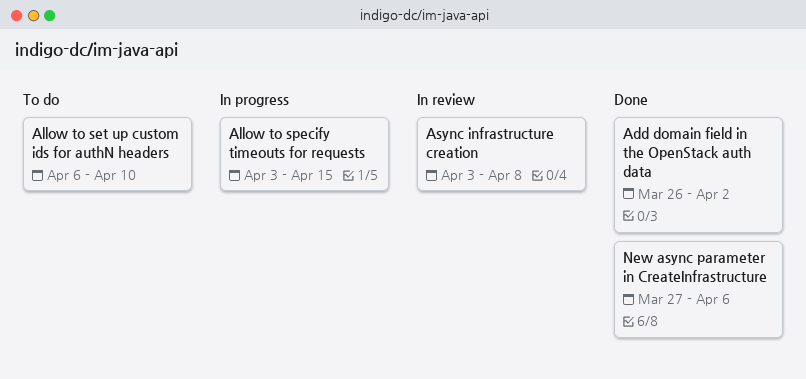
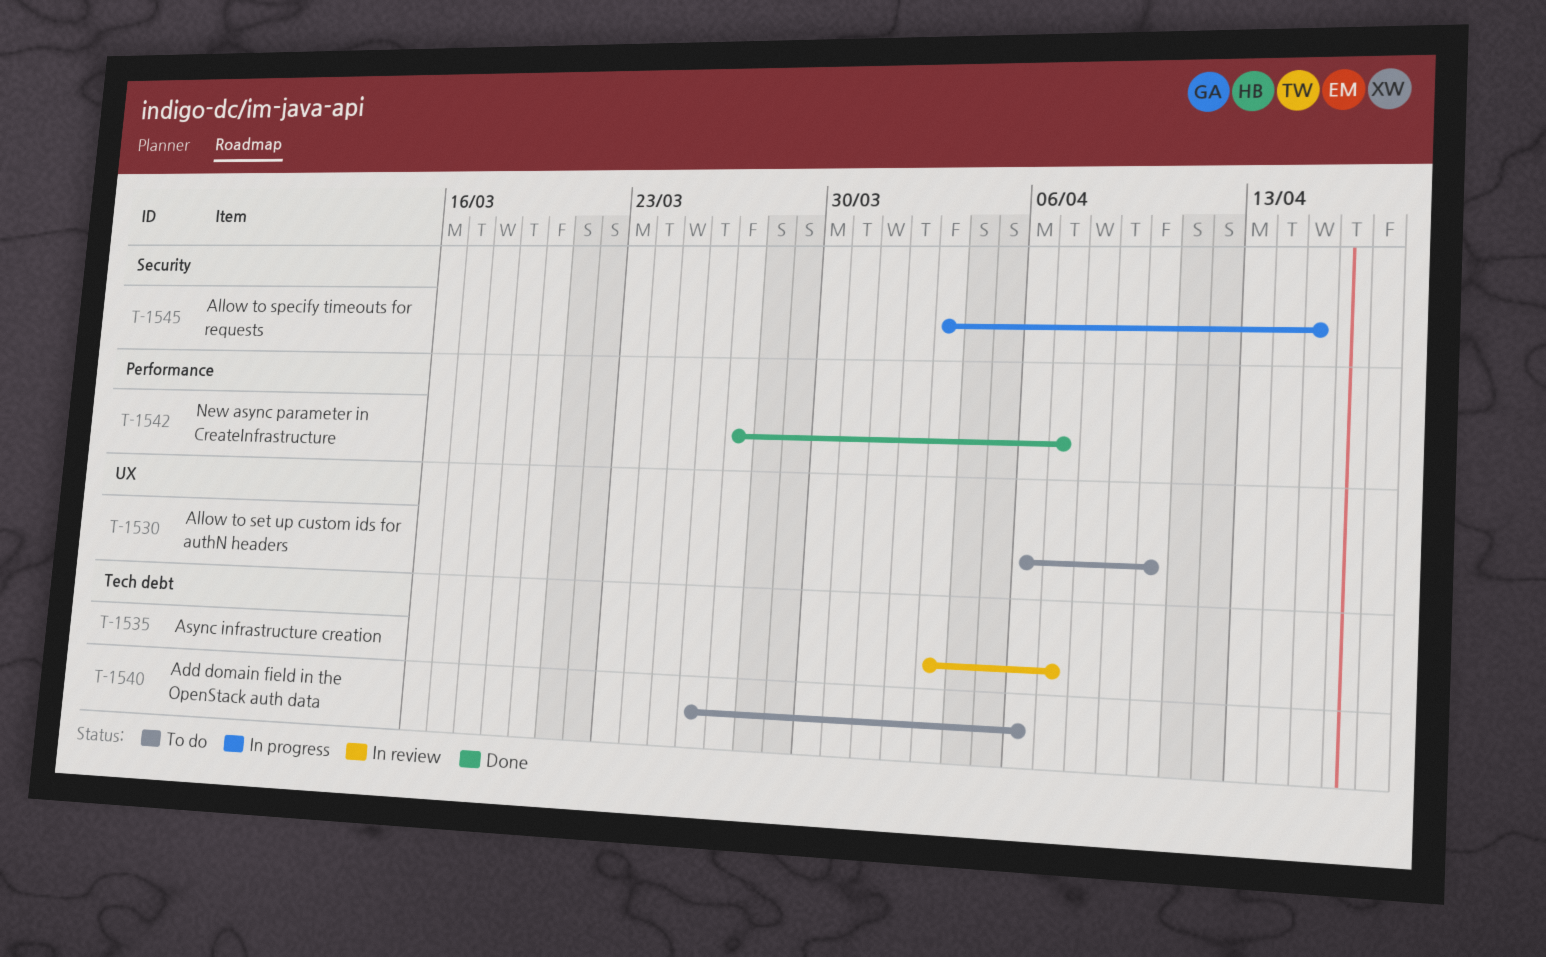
Add domain field in the OpenStack auth data, status: Done -> To do
Add domain field in the OpenStack auth data, due: Apr 2 -> Apr 6
Async infrastructure creation, due: Apr 8 -> Apr 7
New async parameter in CreateInfrastructure, due: Apr 6 -> Apr 7

